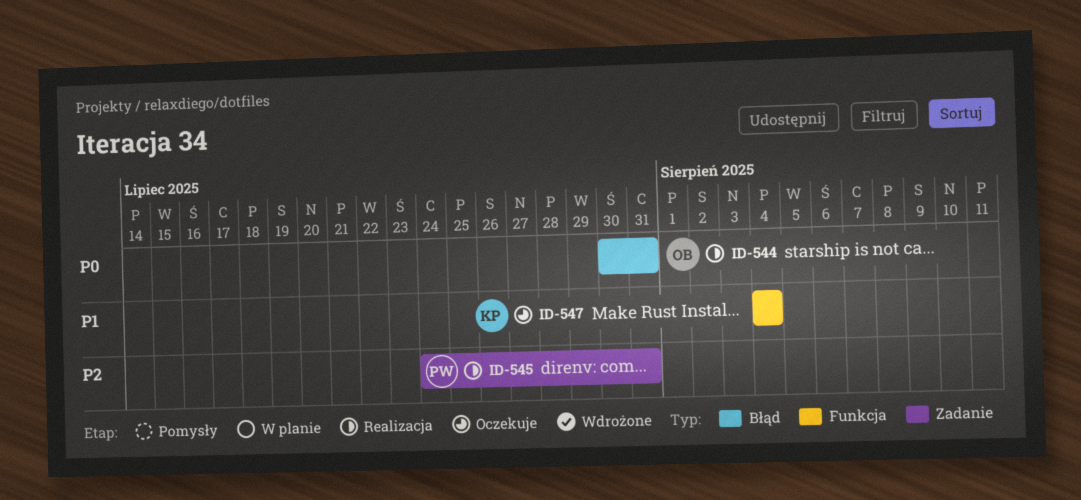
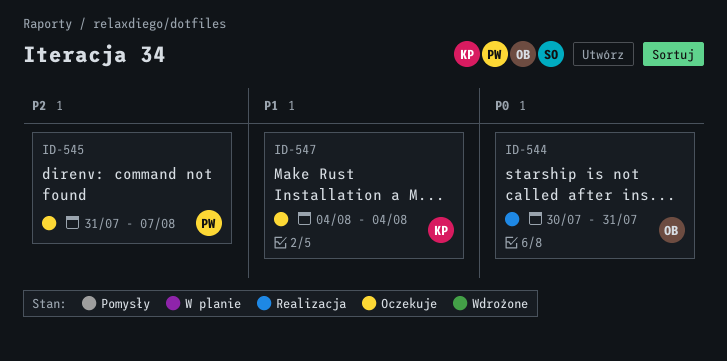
ID-545, status: Realizacja -> Oczekuje
ID-545, start: Jul 24 -> Jul 31
ID-545, due: Jul 31 -> Aug 7

